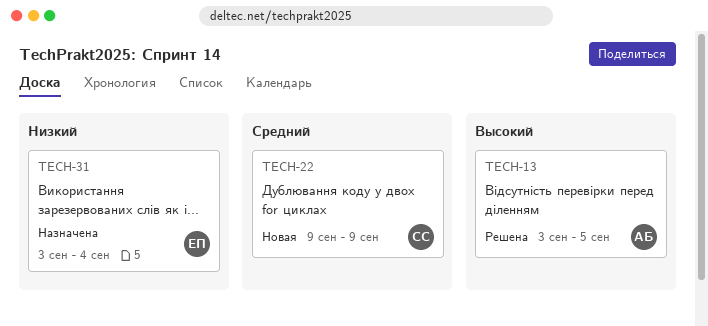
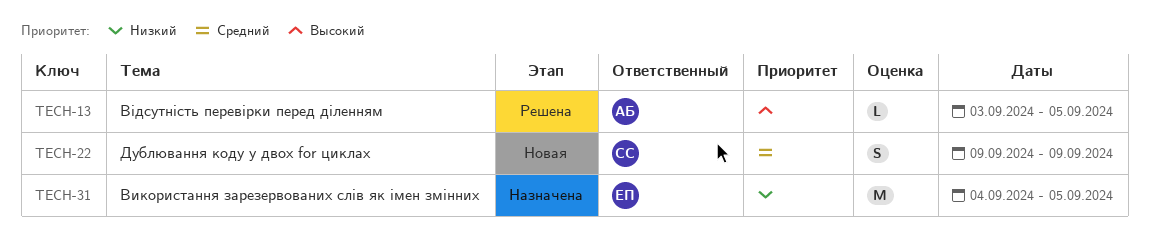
TECH-31, start: Sep 3 -> Sep 4
TECH-31, due: Sep 4 -> Sep 5

